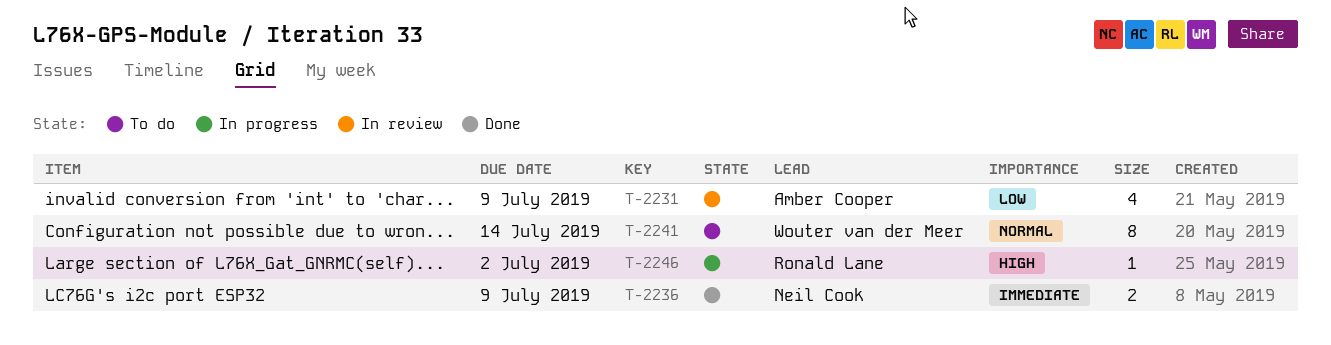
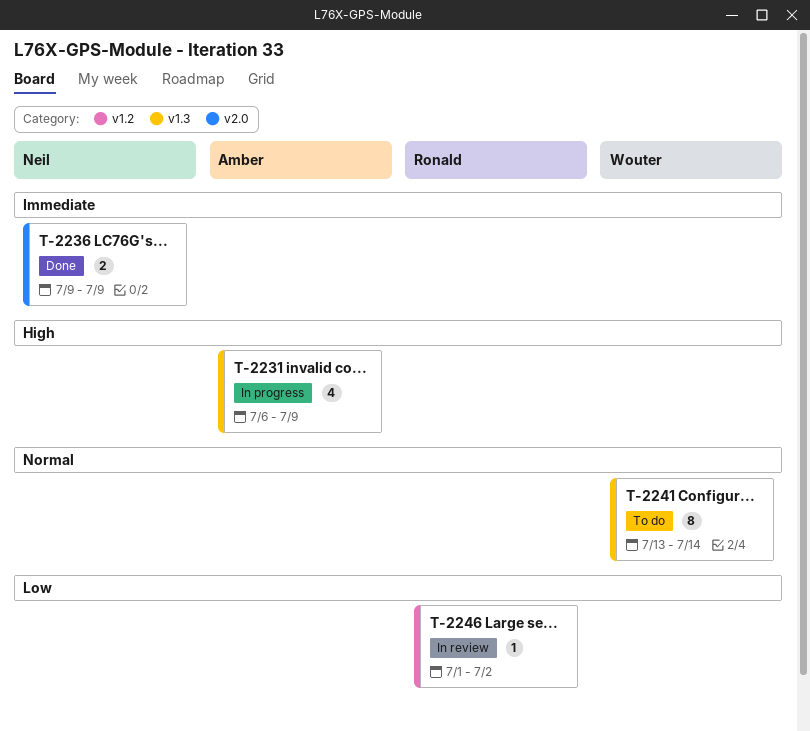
T-2231, status: In review -> In progress
T-2231, priority: Low -> High
T-2246, status: In progress -> In review
T-2246, priority: High -> Low

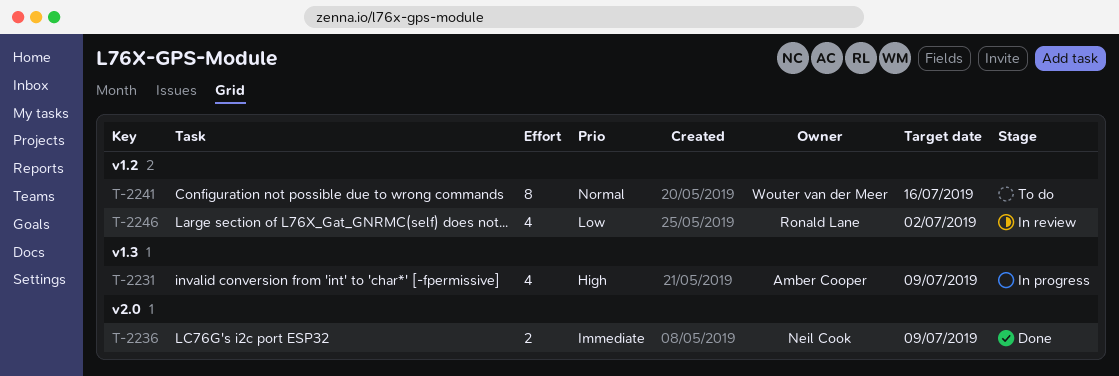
T-2241, label: v1.3 -> v1.2
T-2241, due: Jul 14 -> Jul 16
T-2246, estimate: 1 -> 4

